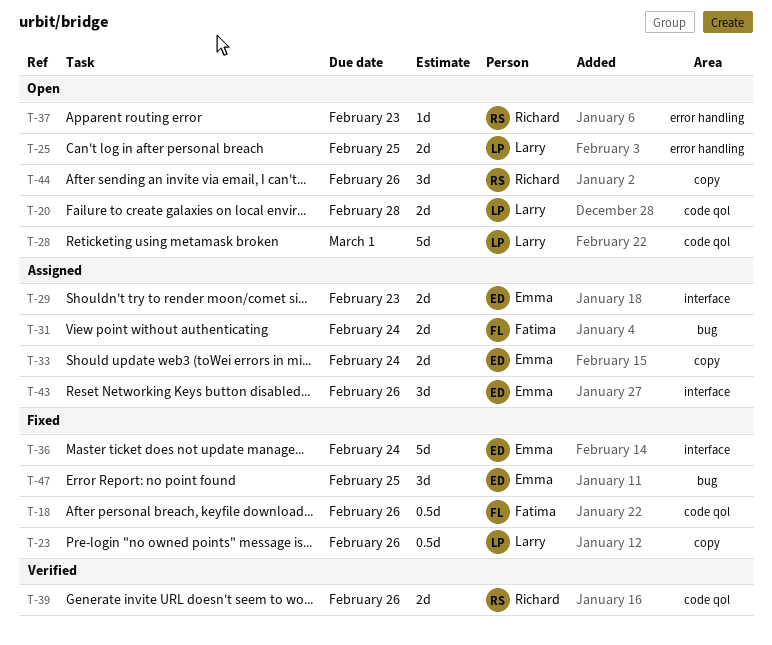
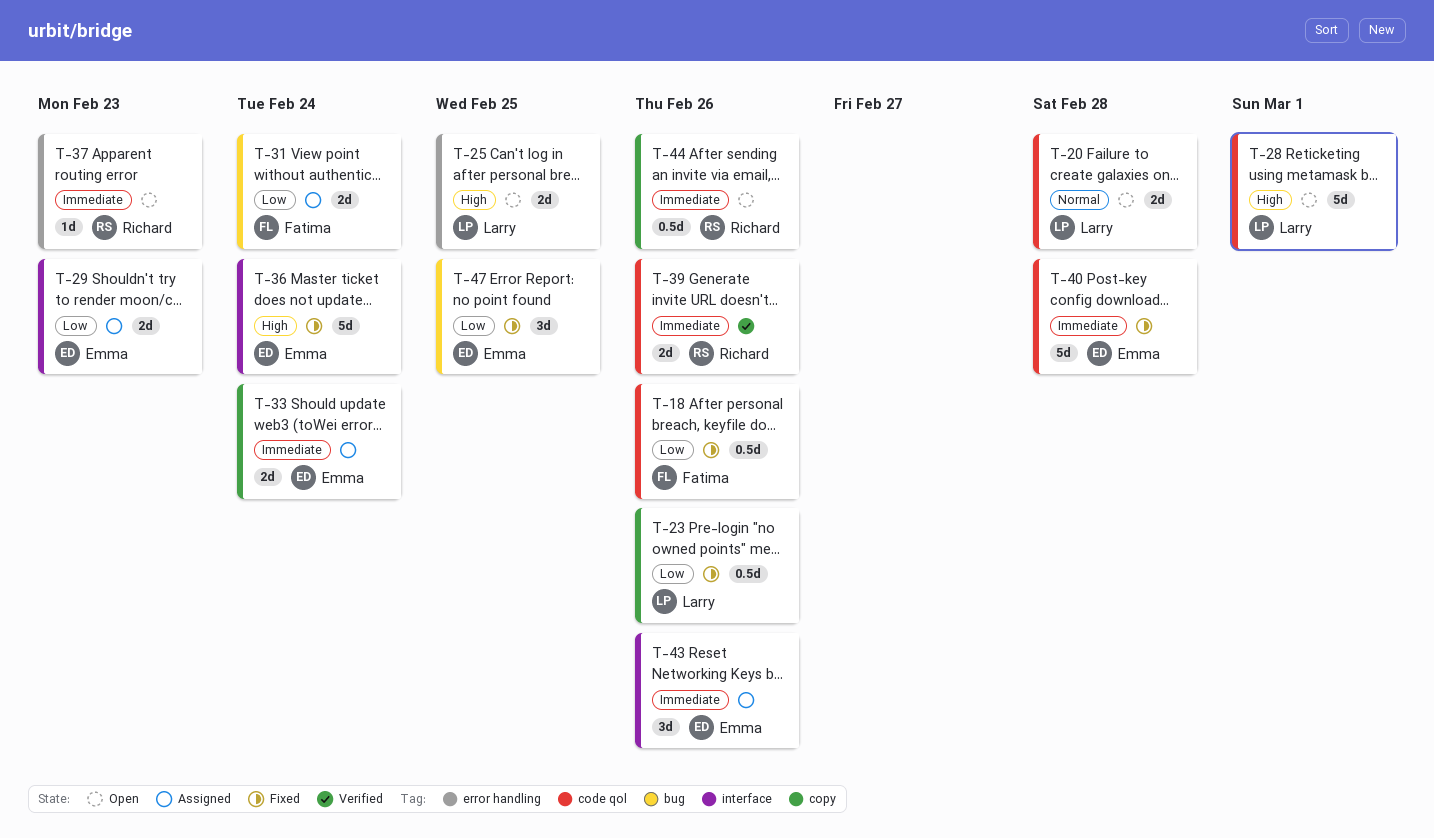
T-40: none -> present
T-44, estimate: 3d -> 0.5d

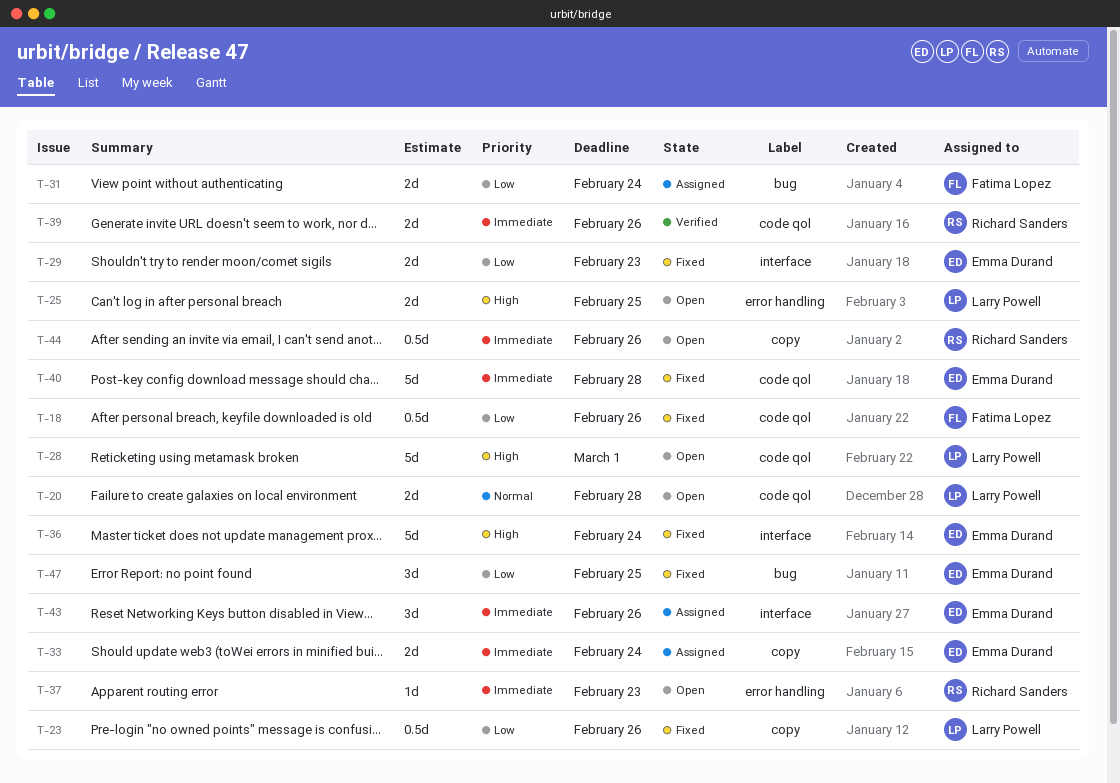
T-29, status: Assigned -> Fixed

